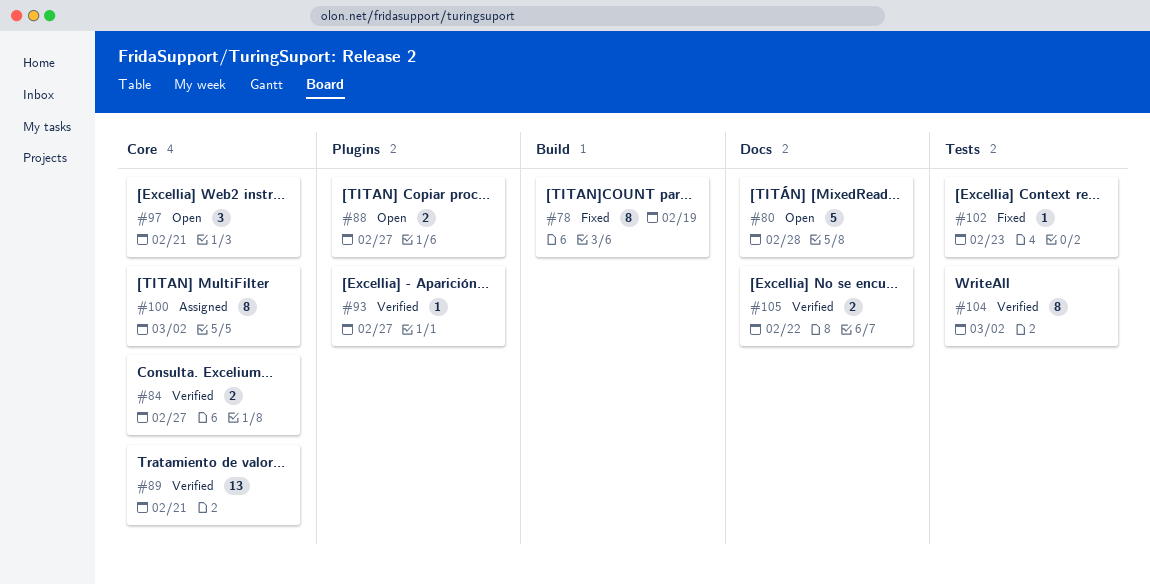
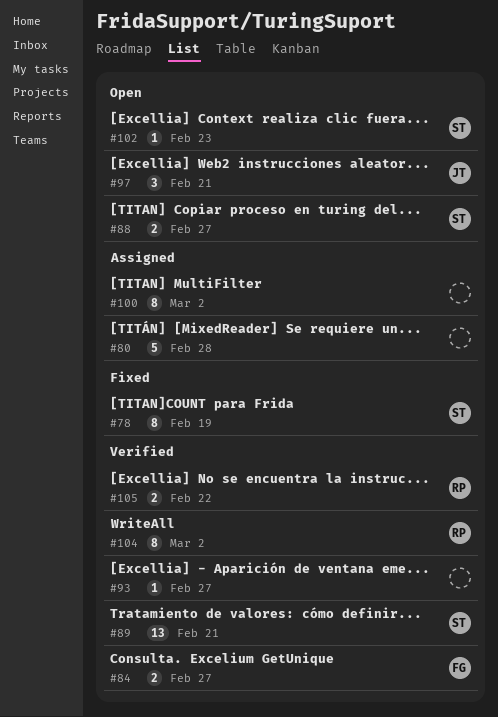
#80, status: Open -> Assigned
#102, status: Fixed -> Open

